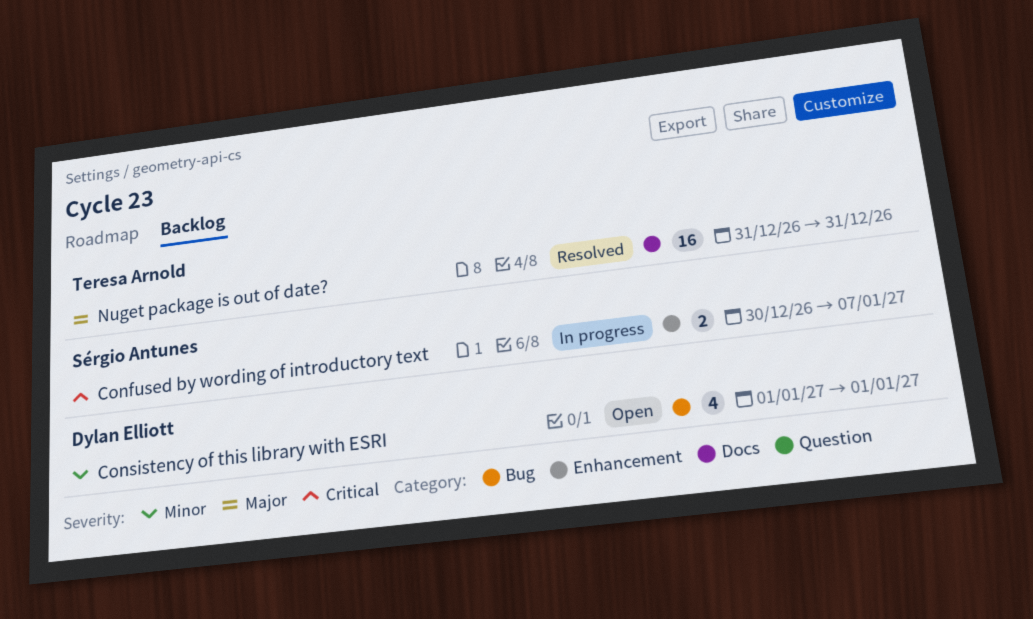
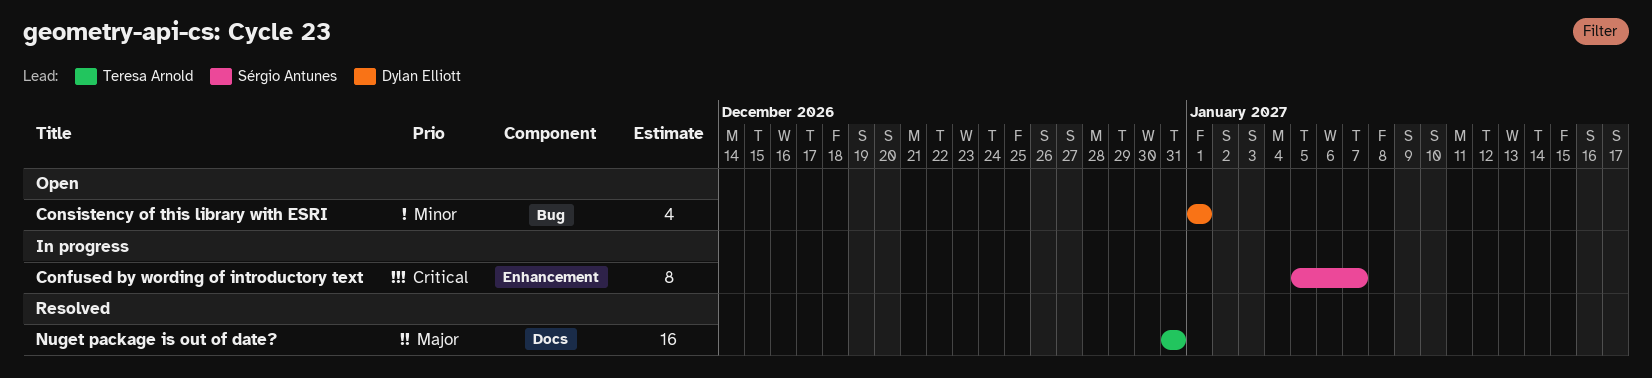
Confused by wording of introductory text, estimate: 2 -> 8
Confused by wording of introductory text, start: Dec 30 -> Jan 5

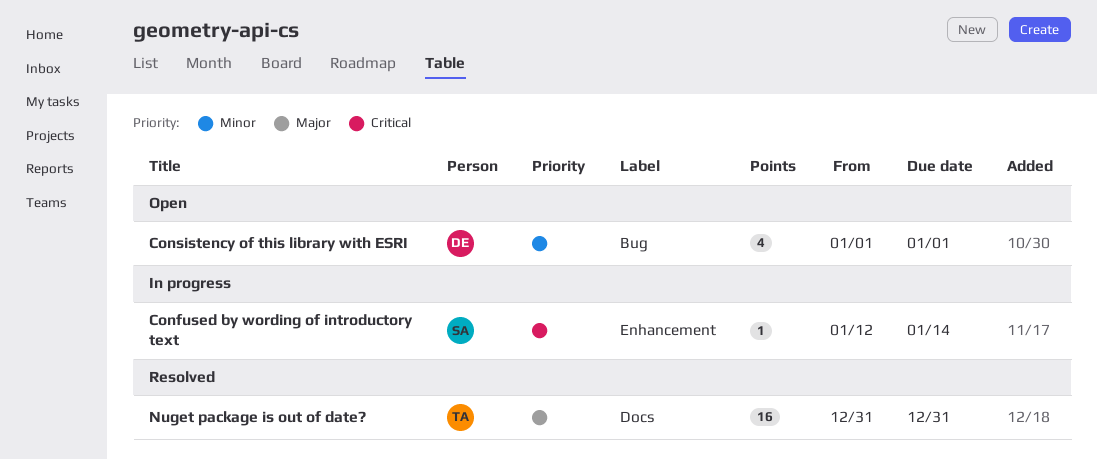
Confused by wording of introductory text, estimate: 8 -> 1
Confused by wording of introductory text, start: Jan 5 -> Jan 12
Confused by wording of introductory text, due: Jan 7 -> Jan 14

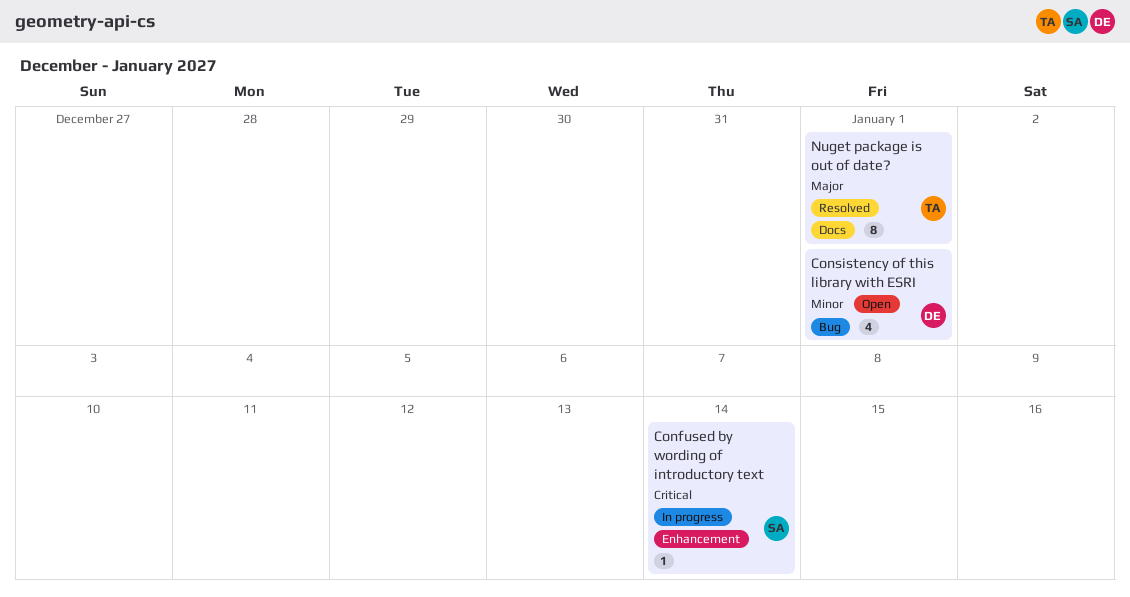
Nuget package is out of date?, estimate: 16 -> 8
Nuget package is out of date?, due: Dec 31 -> Jan 1

